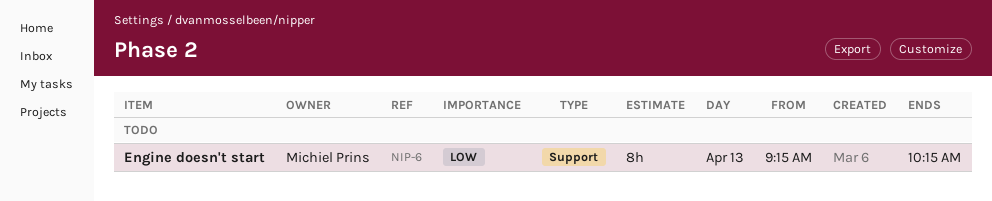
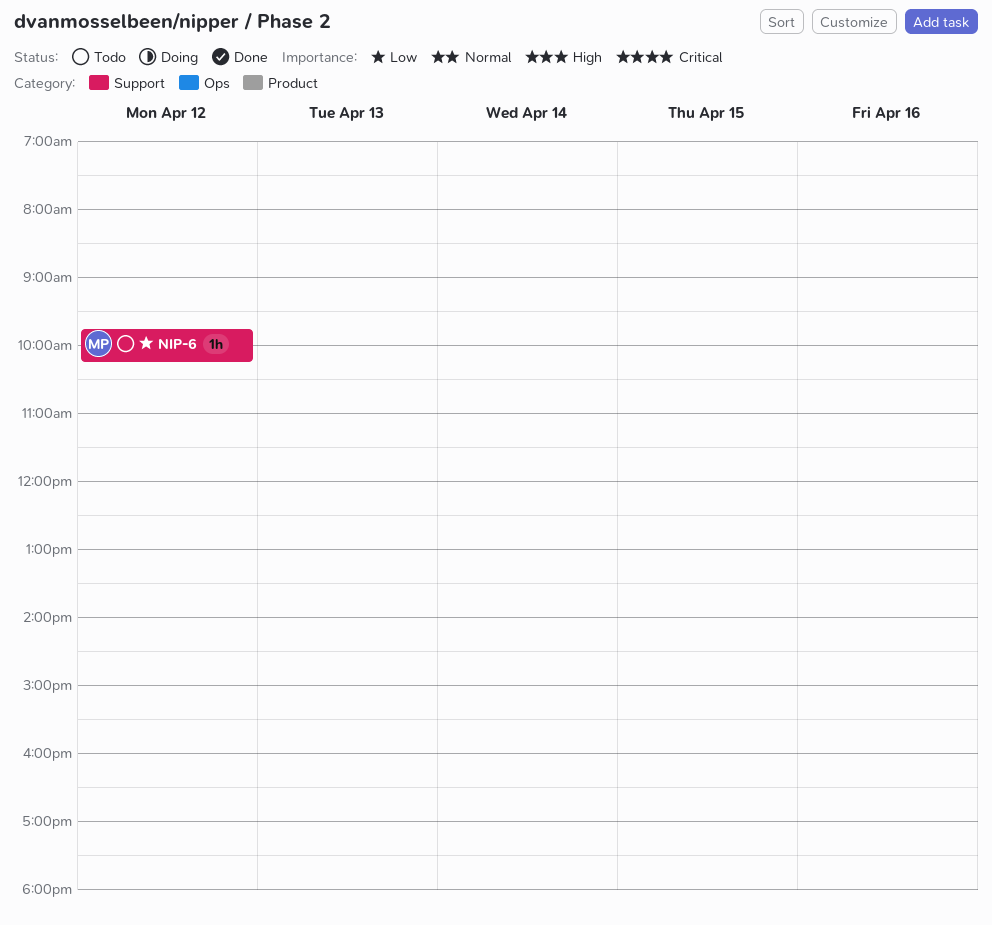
NIP-6, estimate: 8h -> 1h
NIP-6, day: Apr 13 -> Apr 12
NIP-6, begins: 09:15 -> 09:45

